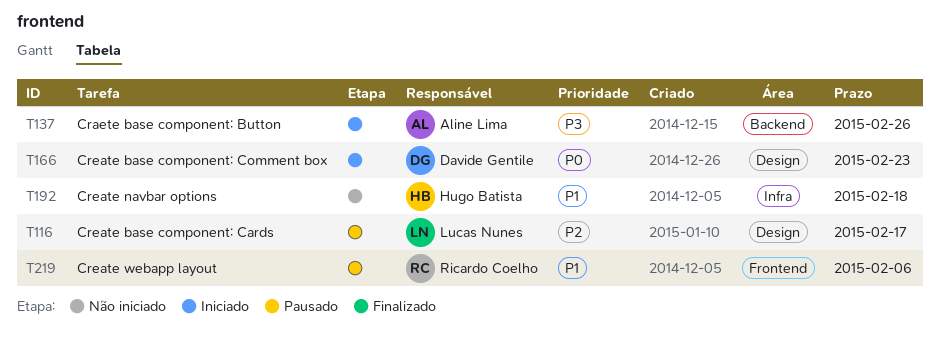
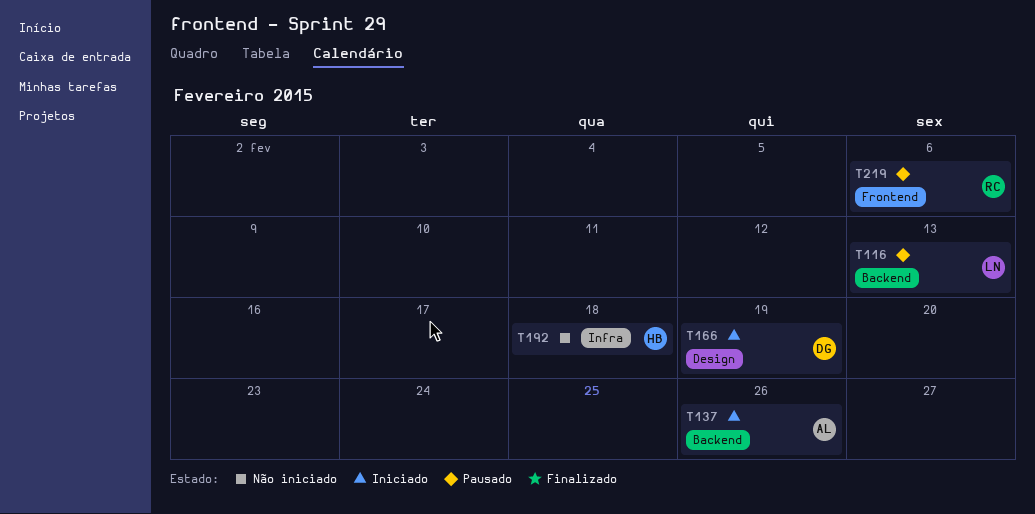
T116, label: Design -> Backend
T116, due: Feb 17 -> Feb 13
T166, due: Feb 23 -> Feb 19

